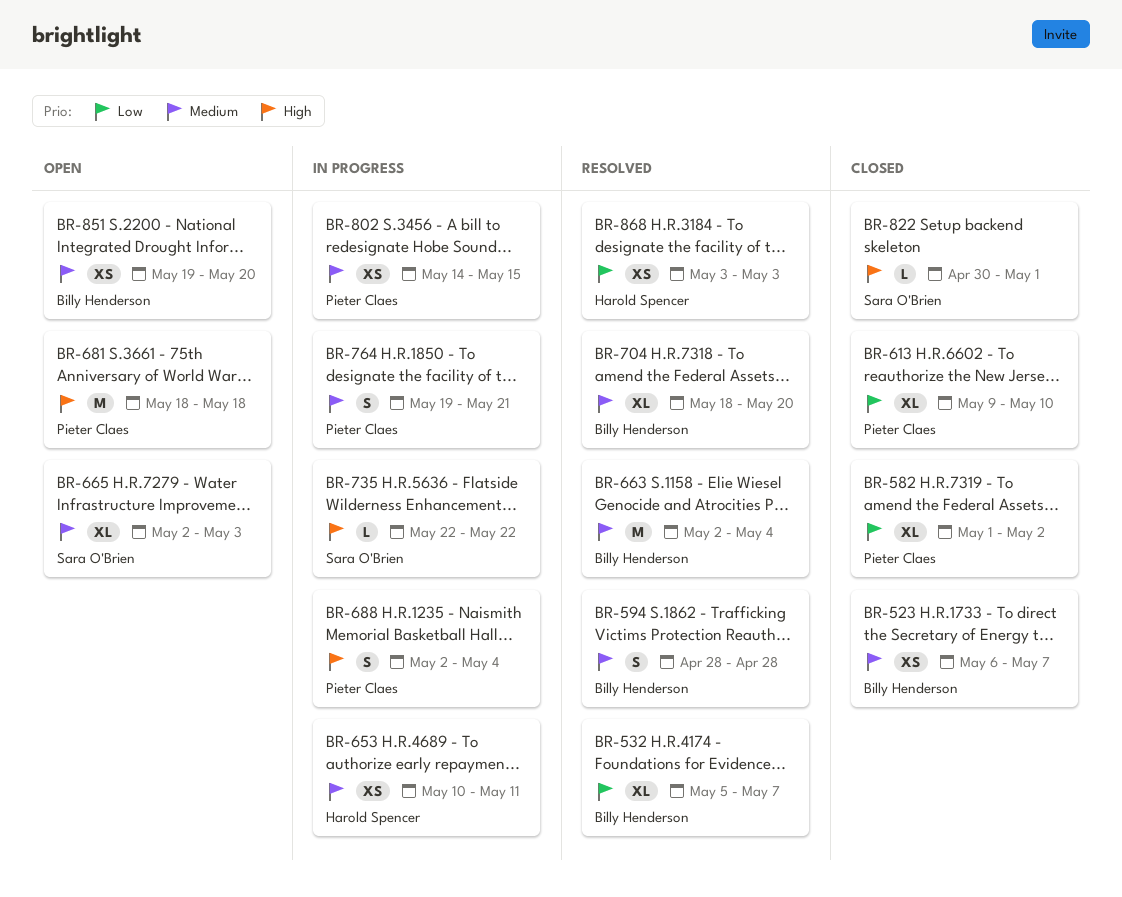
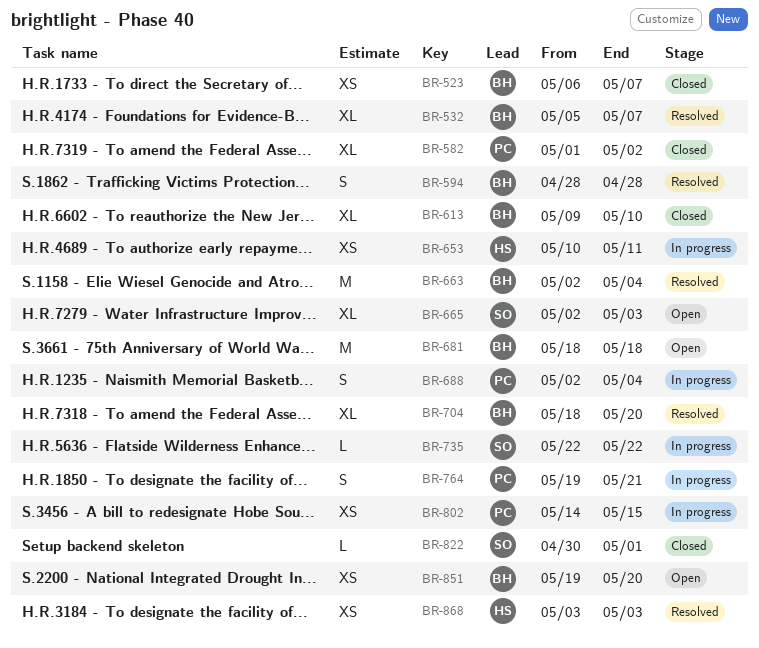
BR-613, owner: Pieter Claes -> Billy Henderson
BR-681, owner: Pieter Claes -> Billy Henderson

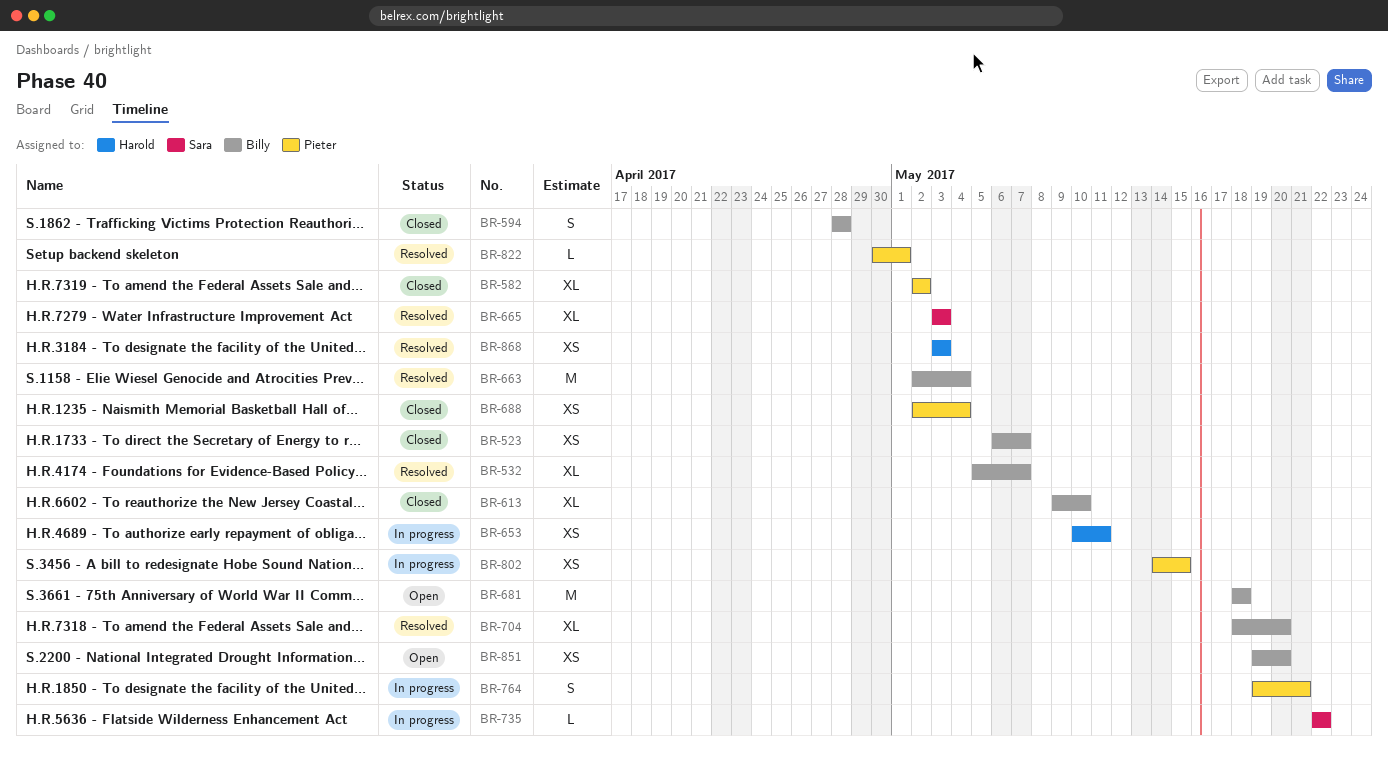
BR-582, start: May 1 -> May 2
BR-594, status: Resolved -> Closed
BR-665, status: Open -> Resolved
BR-665, start: May 2 -> May 3
BR-688, status: In progress -> Closed
BR-688, estimate: S -> XS
BR-822, status: Closed -> Resolved
BR-822, owner: Sara -> Pieter

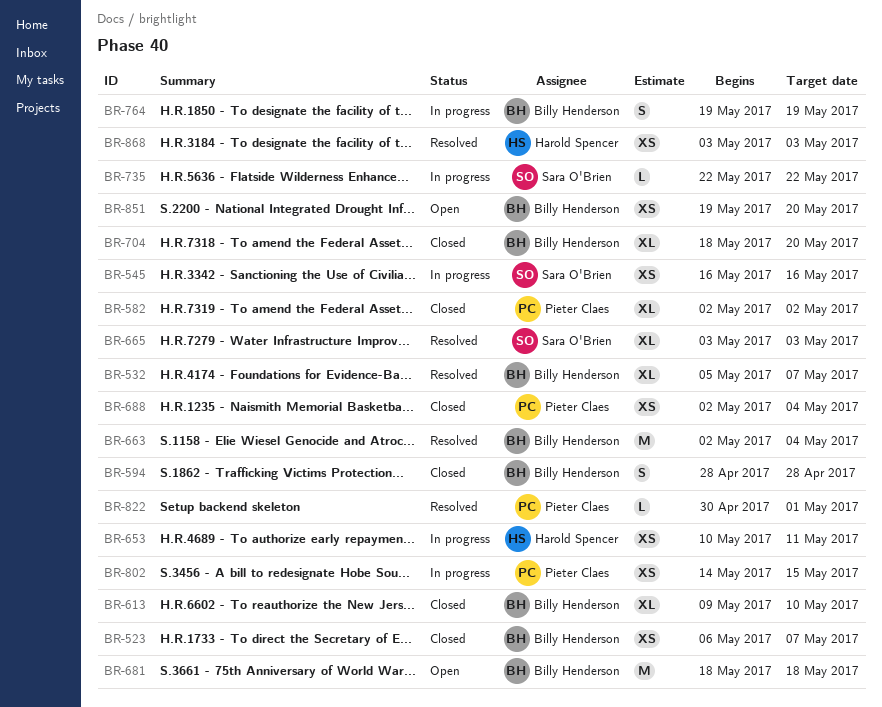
BR-545: none -> present
BR-704, status: Resolved -> Closed
BR-764, owner: Pieter Claes -> Billy Henderson
BR-764, due: May 21 -> May 19

